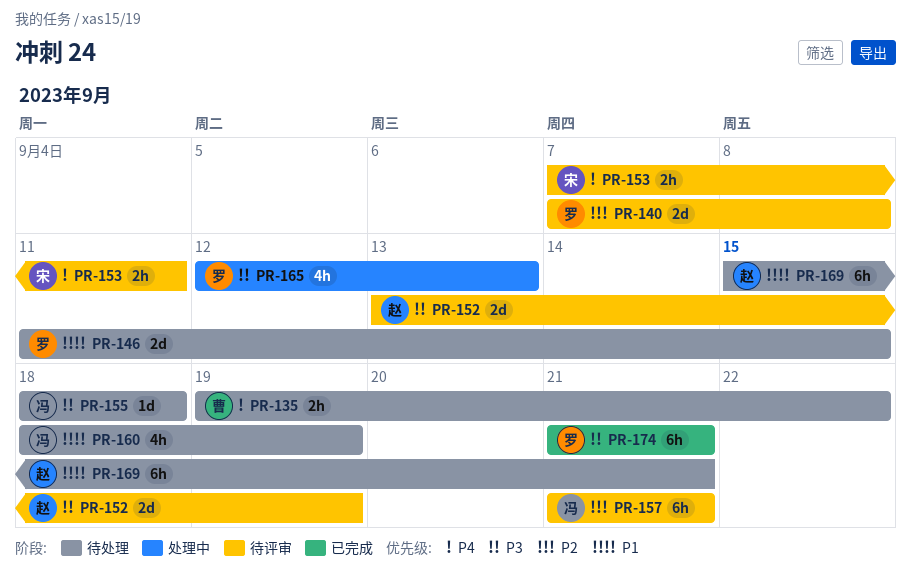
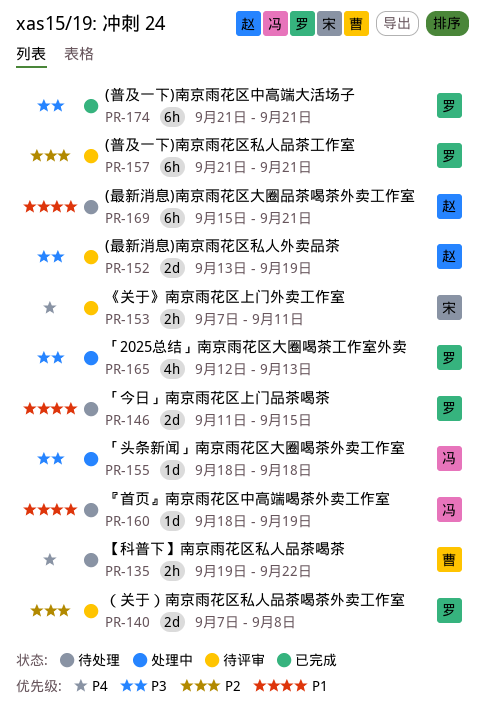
PR-155, status: 待处理 -> 处理中
PR-157, owner: 冯 -> 罗
PR-160, estimate: 4h -> 1d

